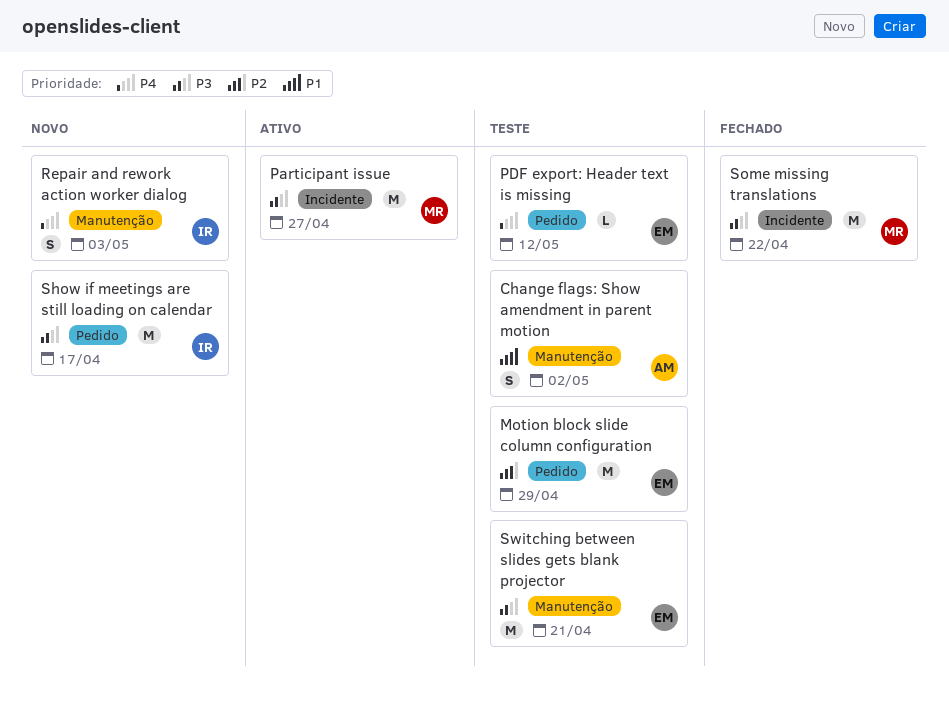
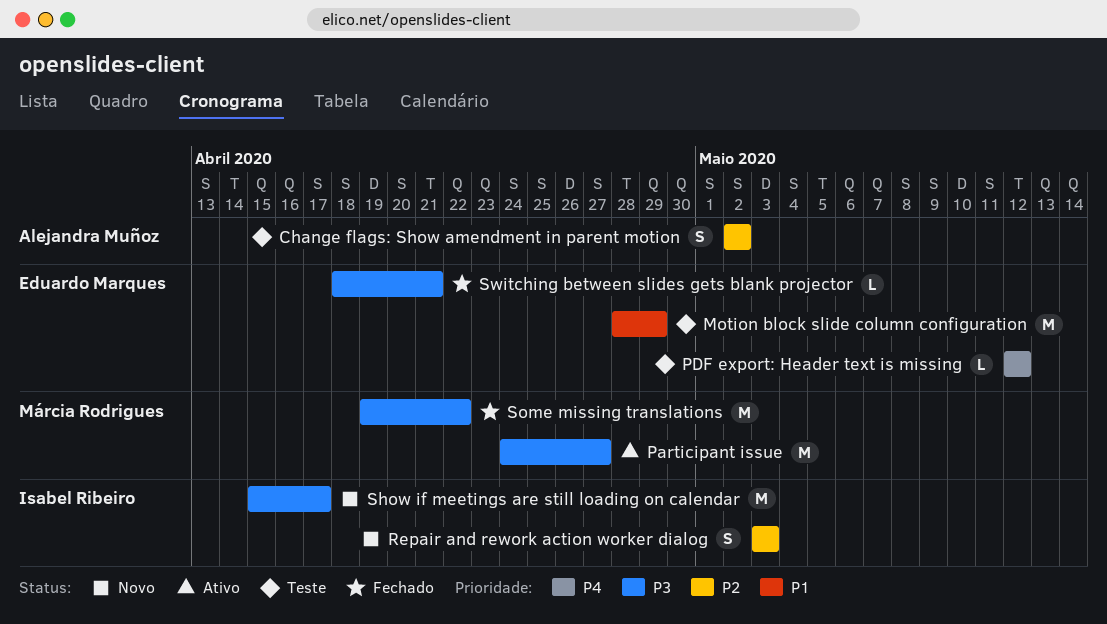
Change flags: Show amendment in parent motion, priority: P1 -> P2
Motion block slide column configuration, priority: P2 -> P1
Repair and rework action worker dialog, priority: P4 -> P2
Switching between slides gets blank projector, status: Teste -> Fechado
Switching between slides gets blank projector, estimate: M -> L

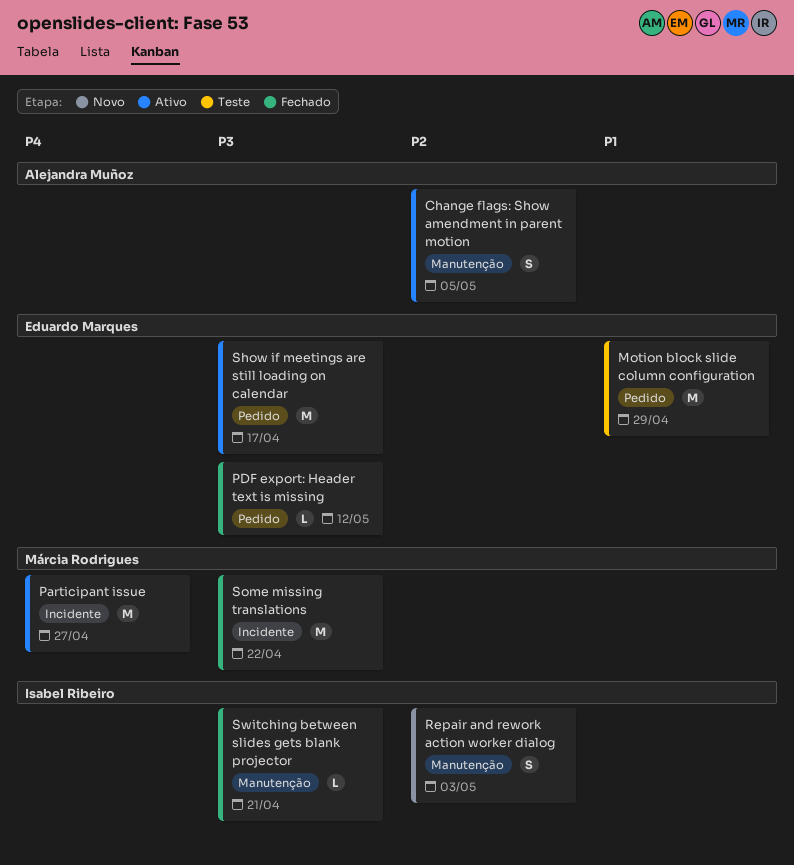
Change flags: Show amendment in parent motion, status: Teste -> Ativo
Change flags: Show amendment in parent motion, due: May 2 -> May 5
Participant issue, priority: P3 -> P4
PDF export: Header text is missing, status: Teste -> Fechado
PDF export: Header text is missing, priority: P4 -> P3
Show if meetings are still loading on calendar, status: Novo -> Ativo
Show if meetings are still loading on calendar, owner: Isabel Ribeiro -> Eduardo Marques
Switching between slides gets blank projector, owner: Eduardo Marques -> Isabel Ribeiro

